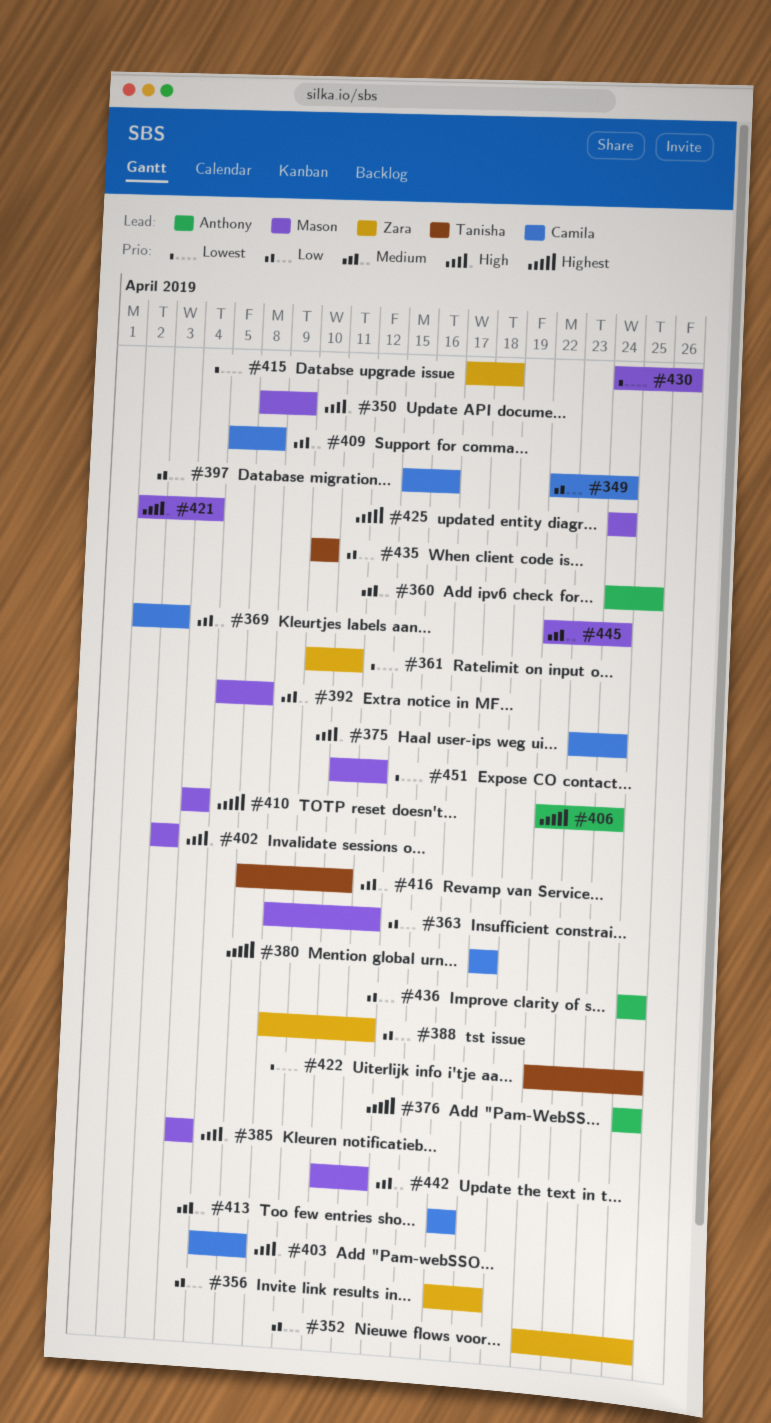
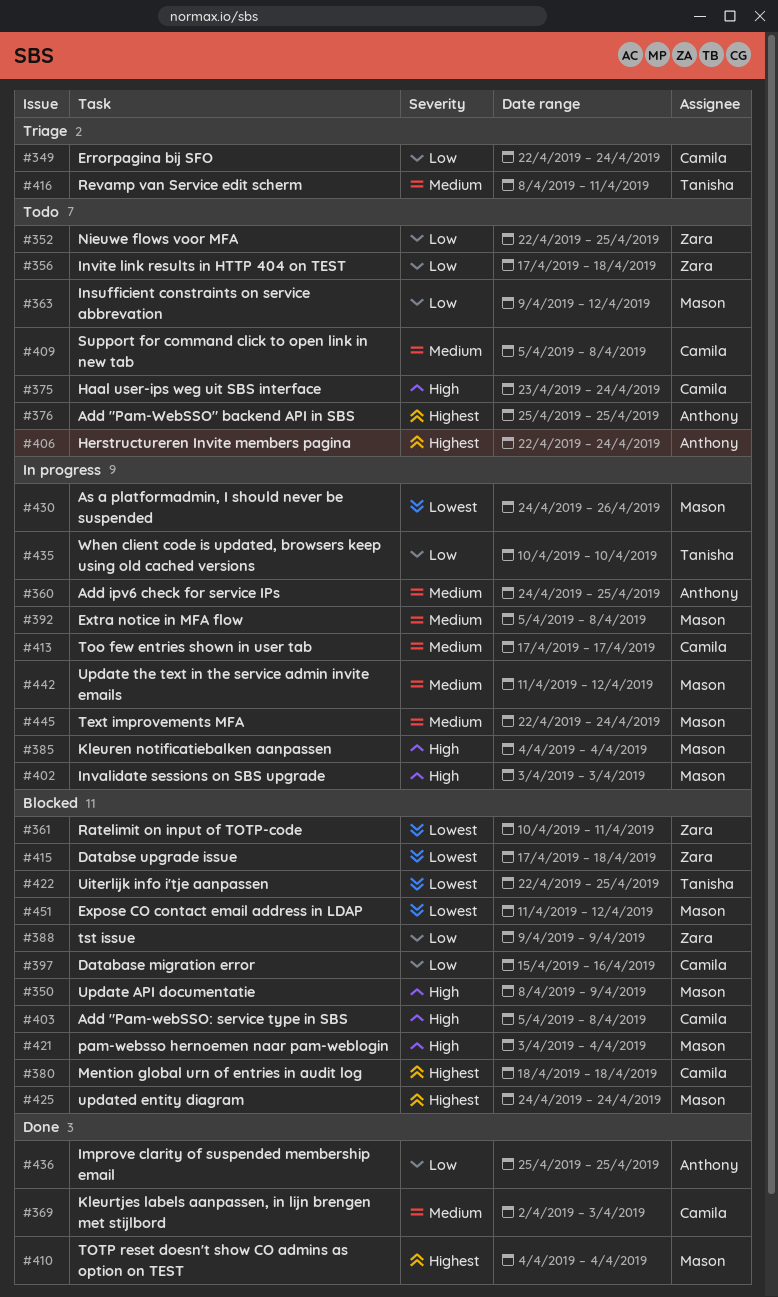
#388, due: Apr 12 -> Apr 9
#421, start: Apr 2 -> Apr 3

